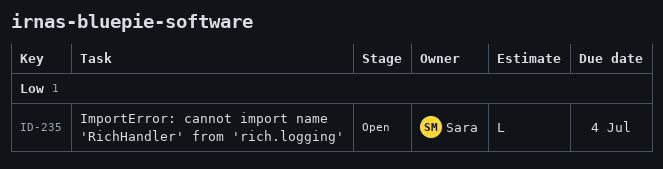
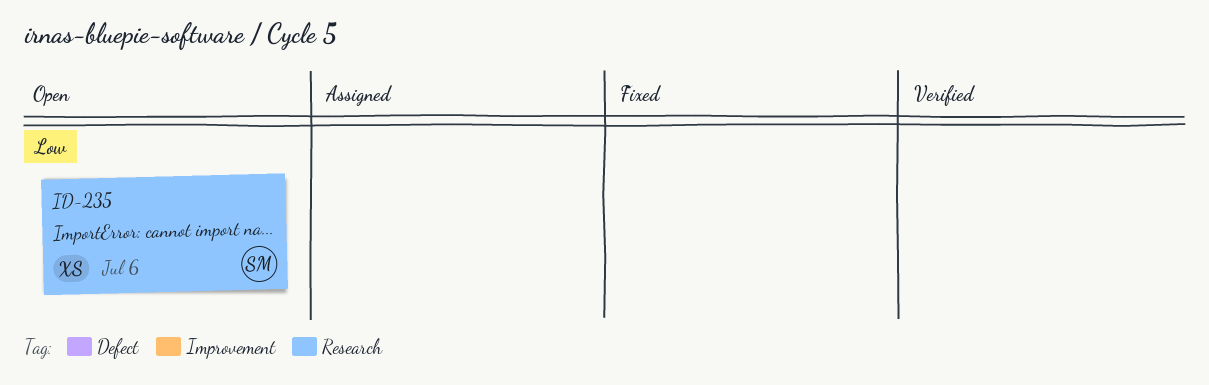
ID-235, estimate: L -> XS
ID-235, due: Jul 4 -> Jul 6

